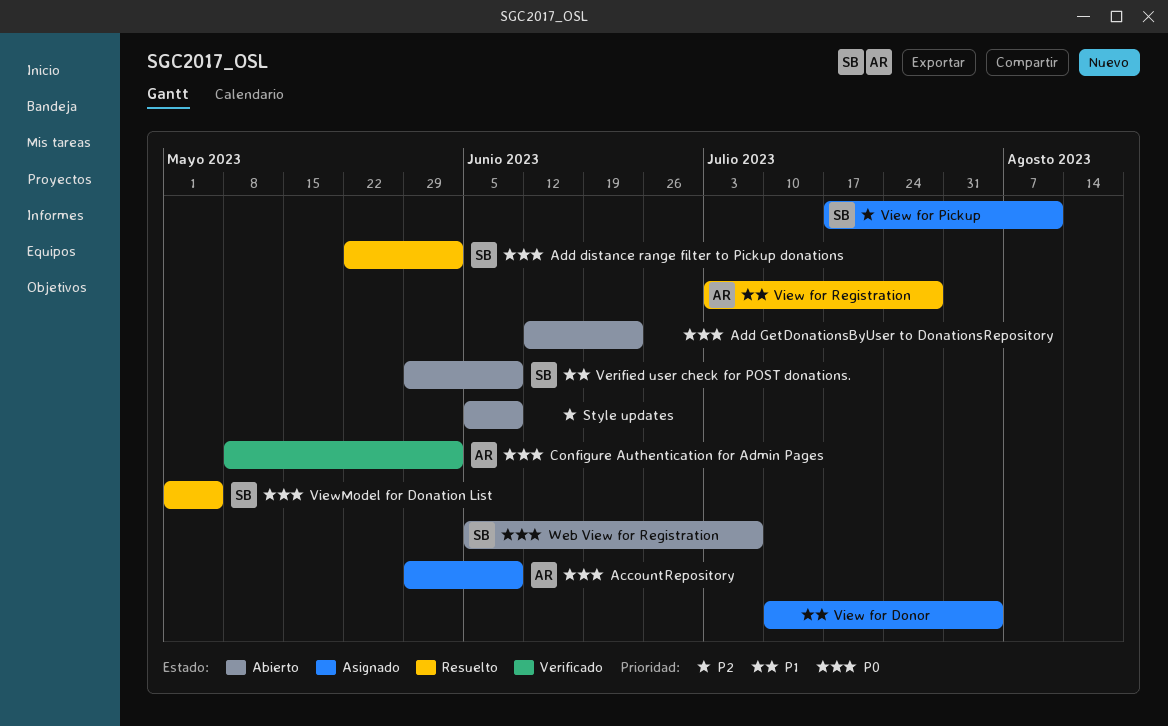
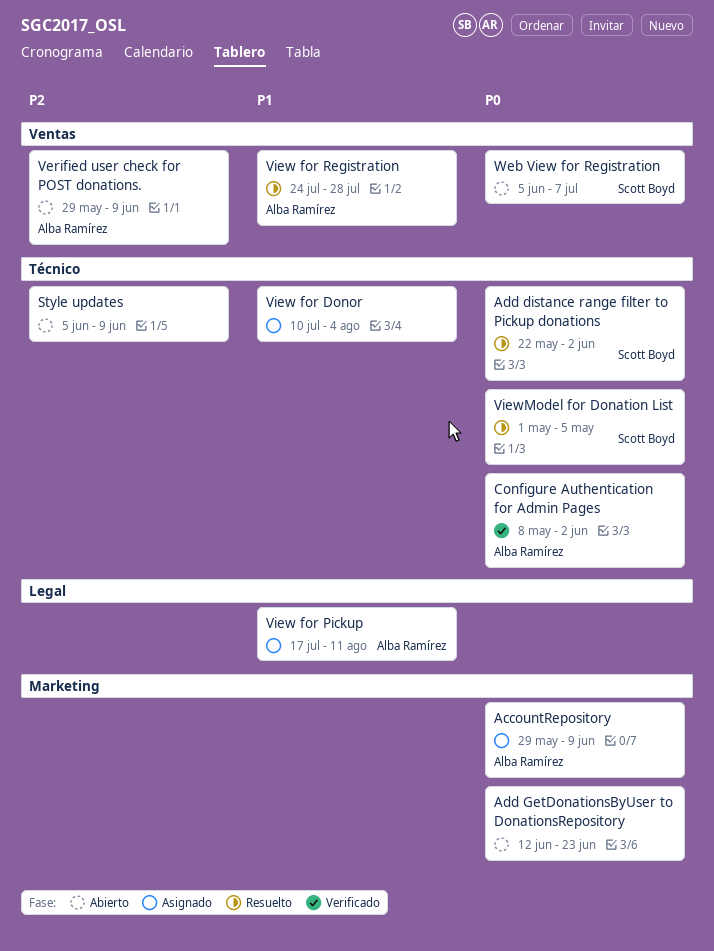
Verified user check for POST donations., owner: Scott Boyd -> Alba Ramírez
Verified user check for POST donations., priority: P1 -> P2
View for Pickup, owner: Scott Boyd -> Alba Ramírez
View for Pickup, priority: P2 -> P1
View for Registration, start: Jul 3 -> Jul 24

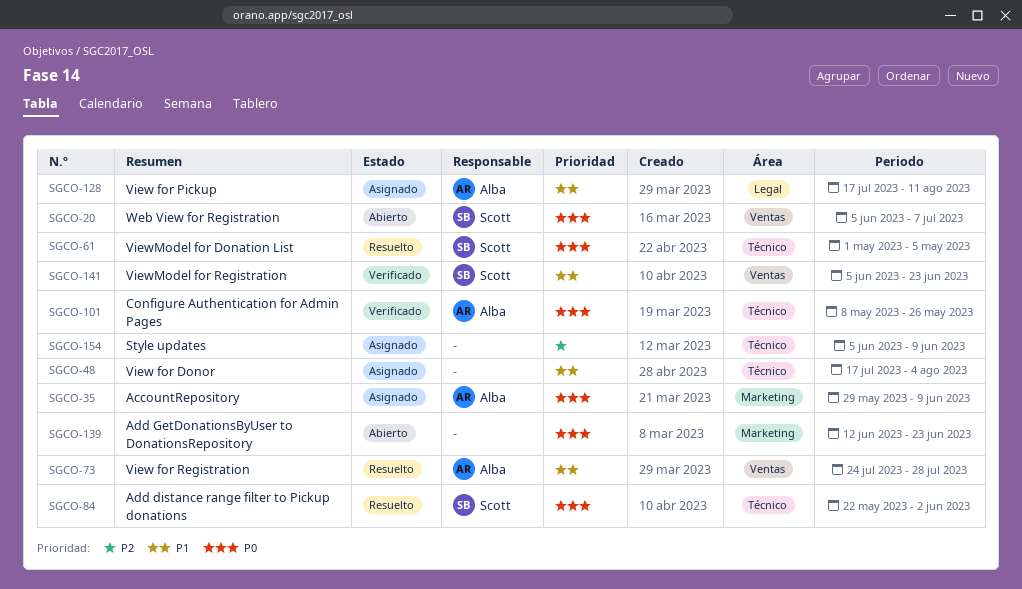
Configure Authentication for Admin Pages, due: Jun 2 -> May 26
Style updates, status: Abierto -> Asignado
Verified user check for POST donations.: present -> none
View for Donor, start: Jul 10 -> Jul 17
ViewModel for Registration: none -> present

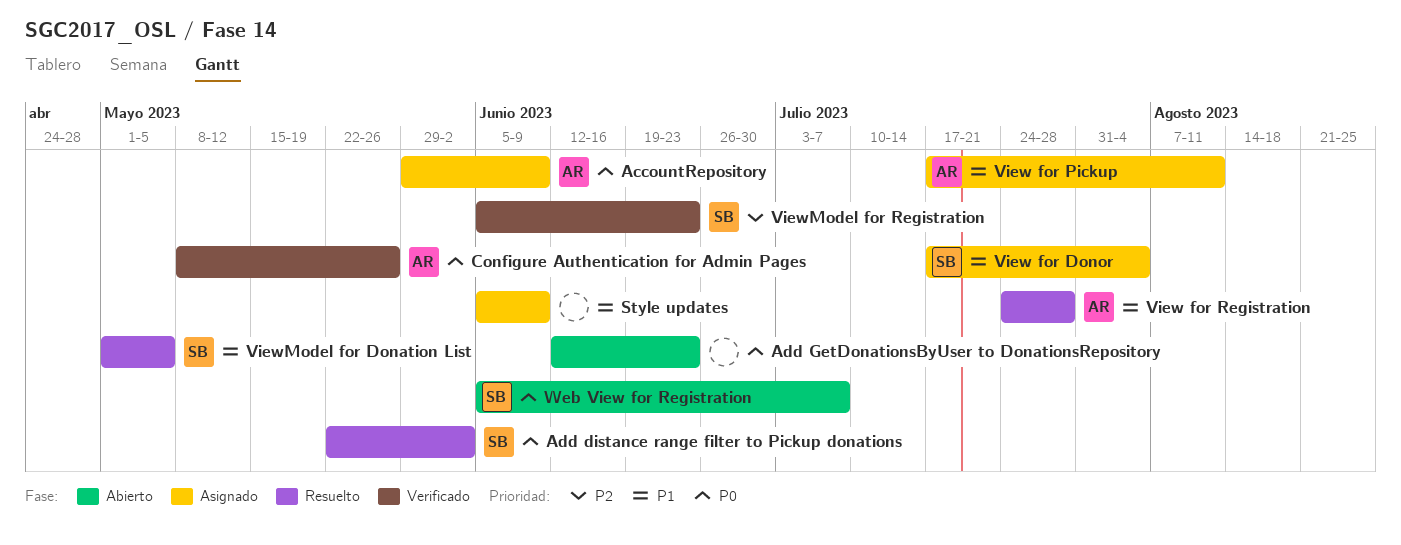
Style updates, priority: P2 -> P1
View for Donor, owner: none -> Scott
ViewModel for Donation List, priority: P0 -> P1
ViewModel for Registration, priority: P1 -> P2

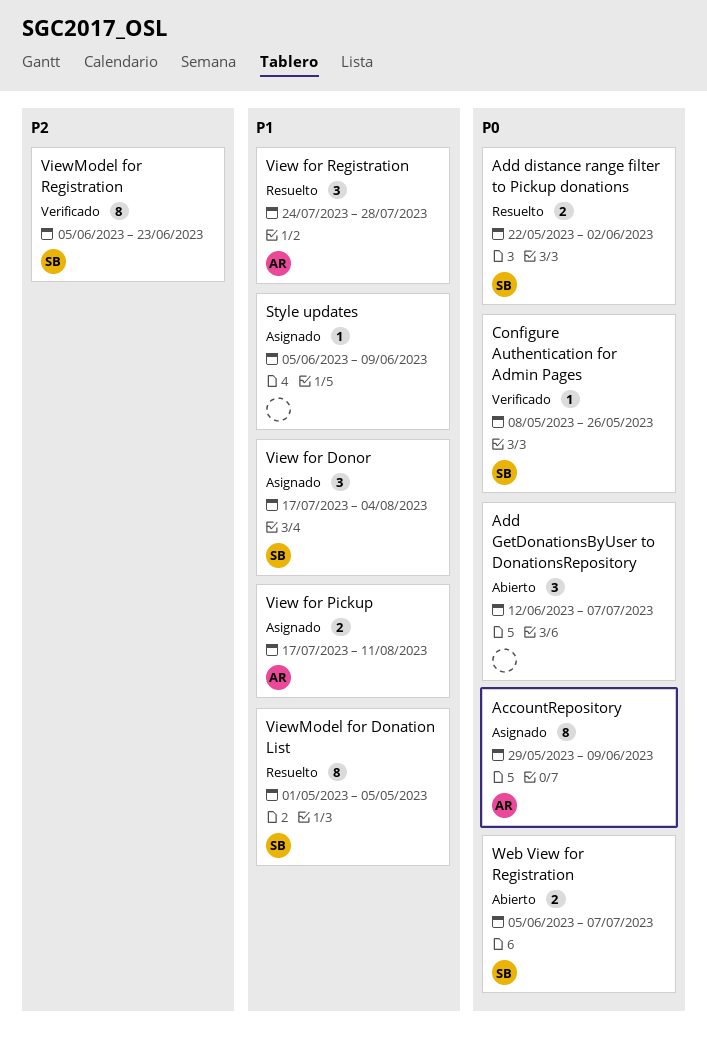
Add GetDonationsByUser to DonationsRepository, due: Jun 23 -> Jul 7
Configure Authentication for Admin Pages, owner: AR -> SB

